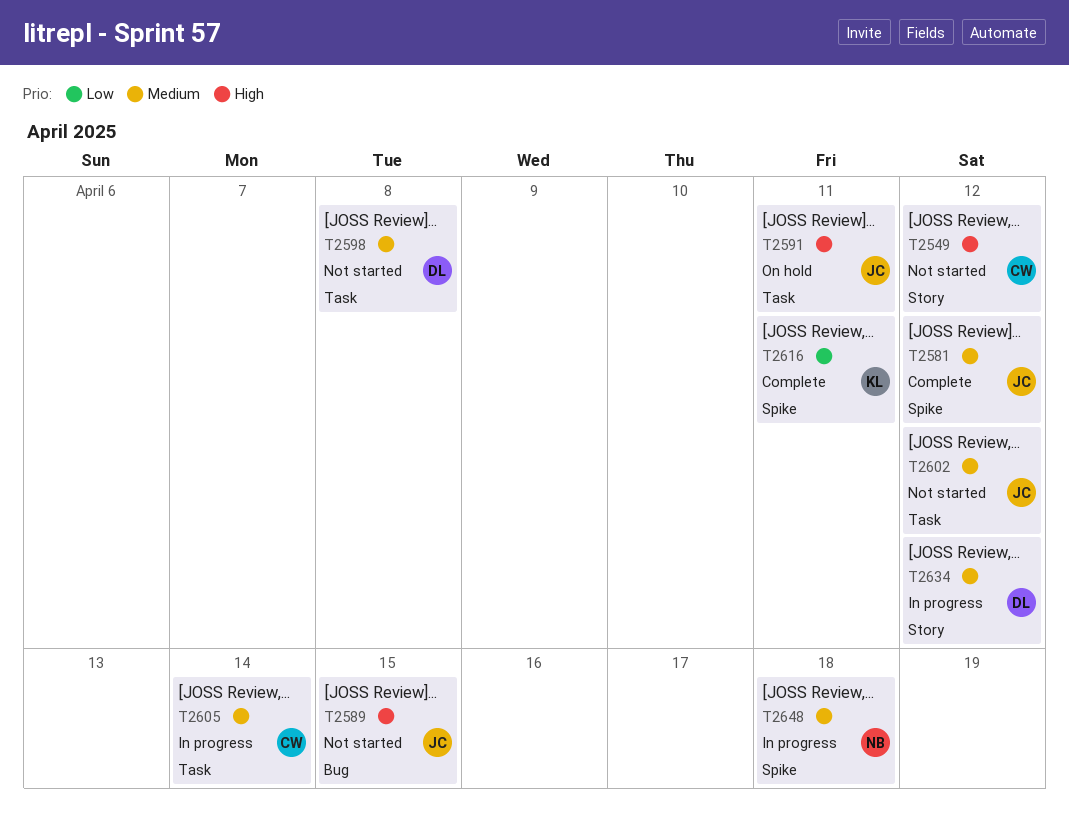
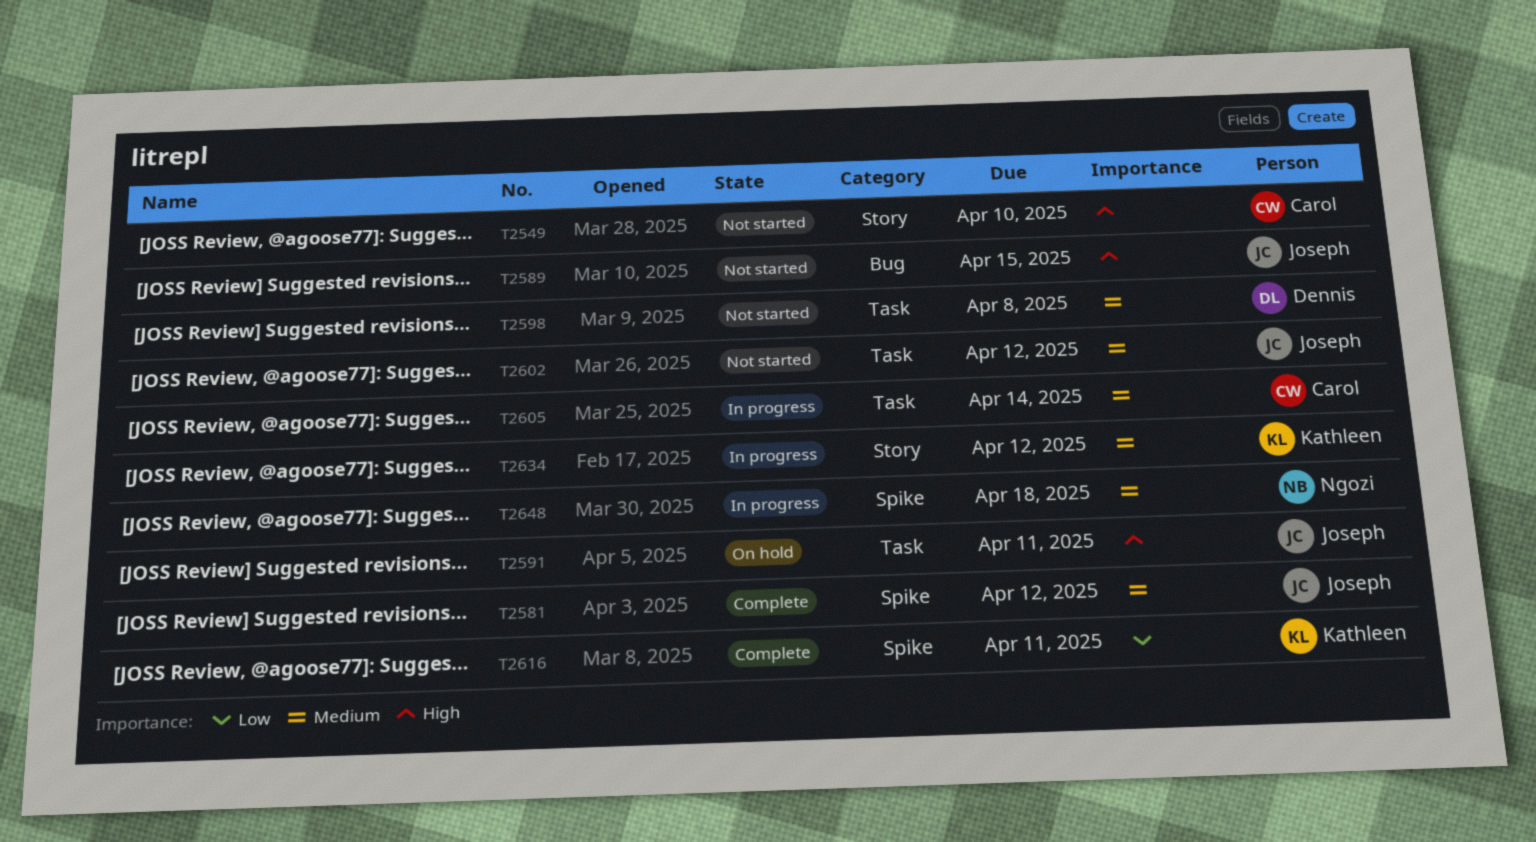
T2549, due: Apr 12 -> Apr 10
T2634, owner: Dennis -> Kathleen

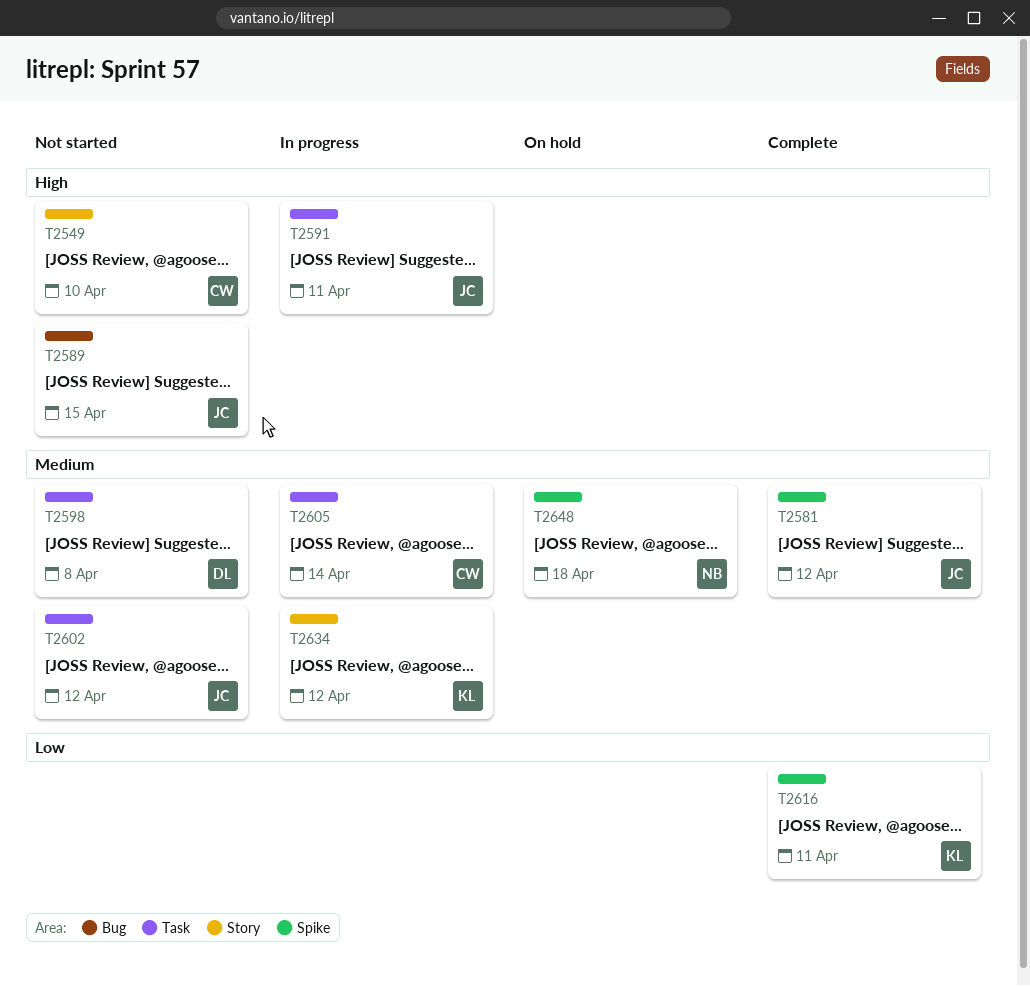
T2591, status: On hold -> In progress
T2648, status: In progress -> On hold

